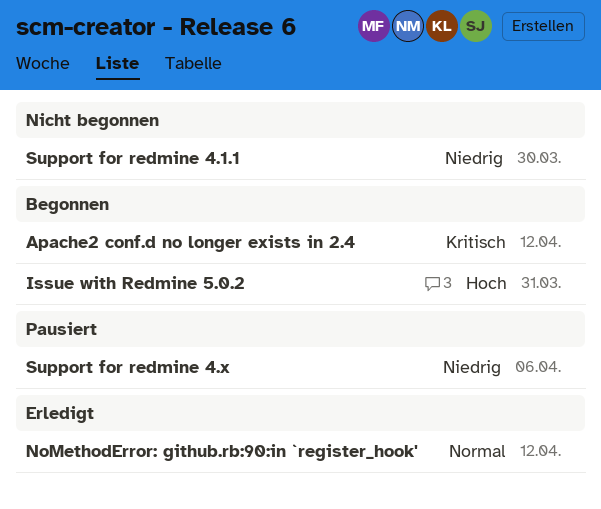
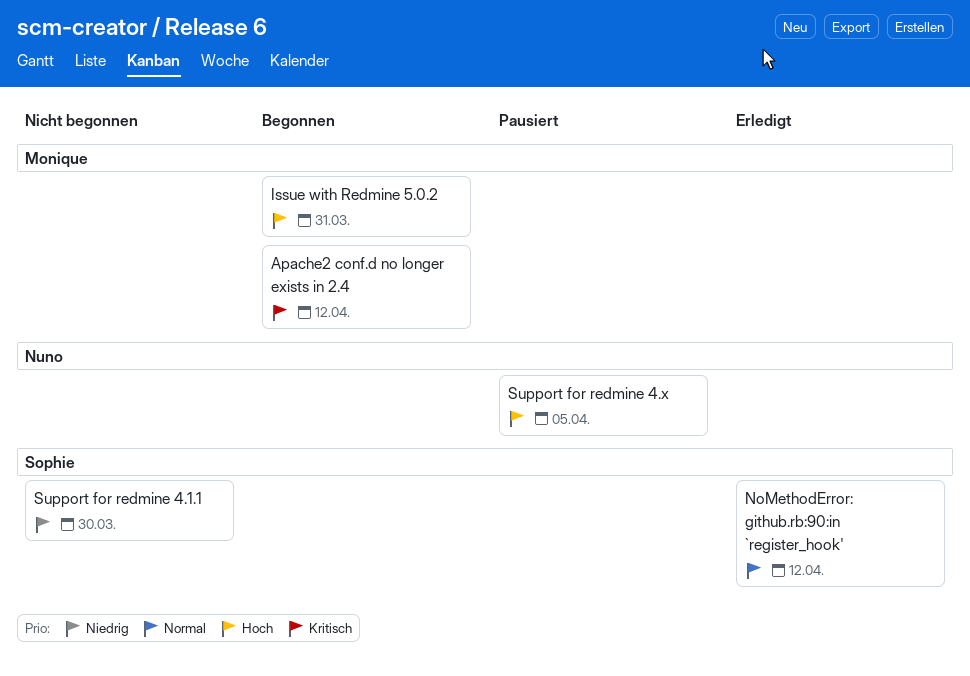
Support for redmine 4.x, priority: Niedrig -> Hoch
Support for redmine 4.x, due: Apr 6 -> Apr 5

